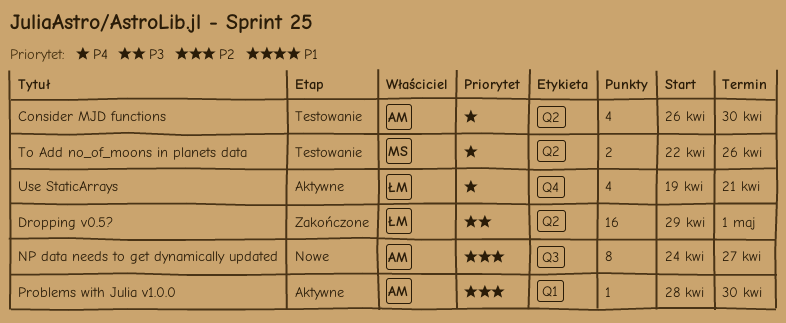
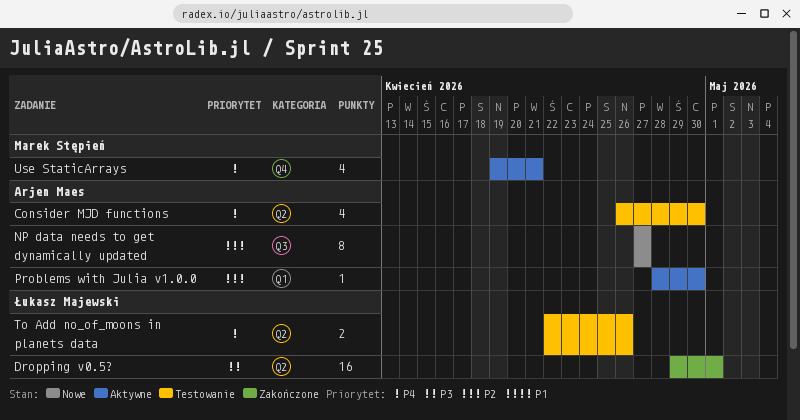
NP data needs to get dynamically updated, start: Apr 24 -> Apr 27
To Add no_of_moons in planets data, owner: Marek Stępień -> Łukasz Majewski
Use StaticArrays, owner: Łukasz Majewski -> Marek Stępień

